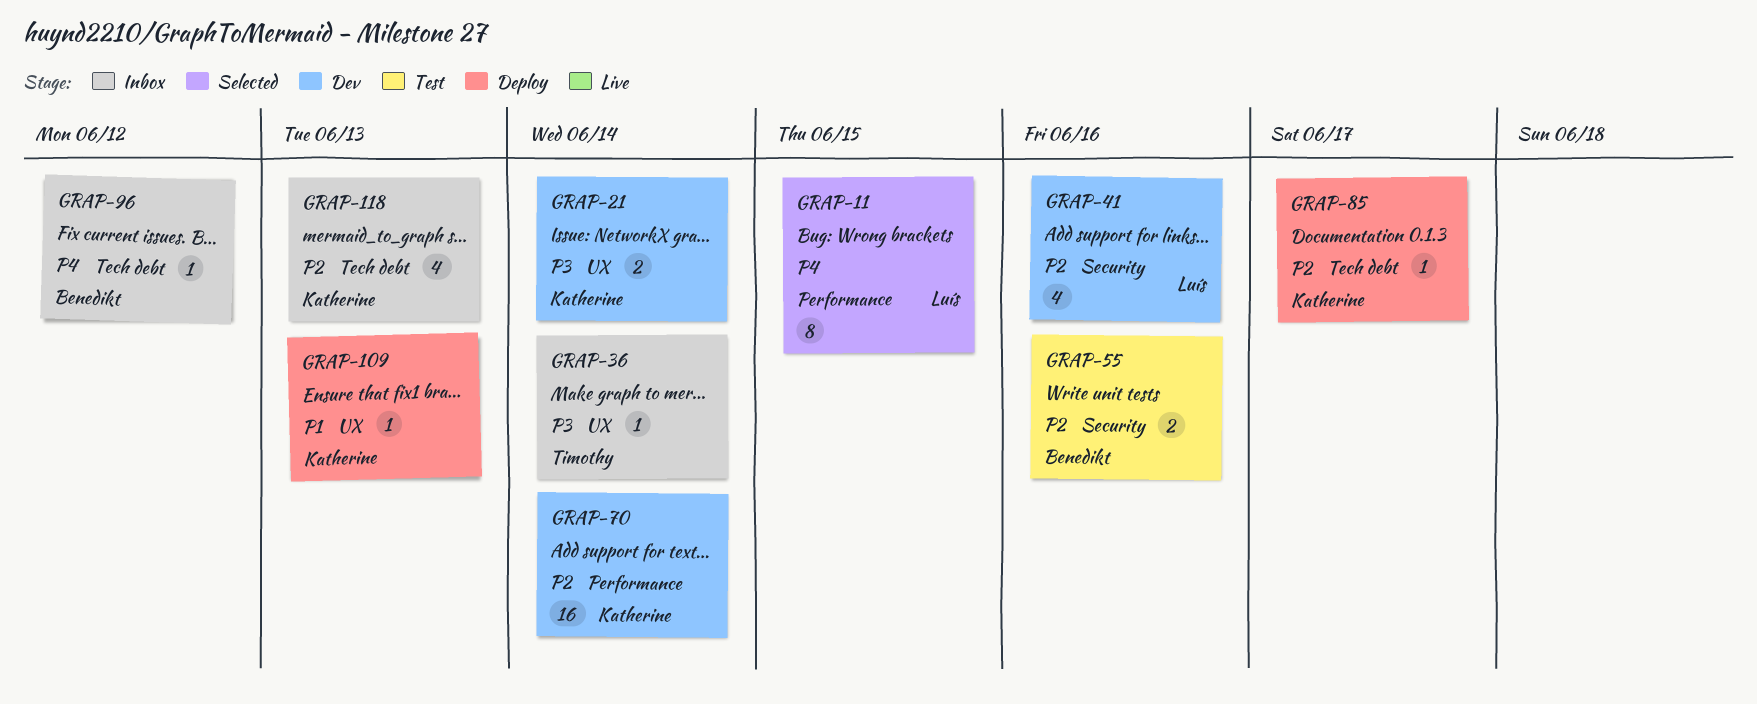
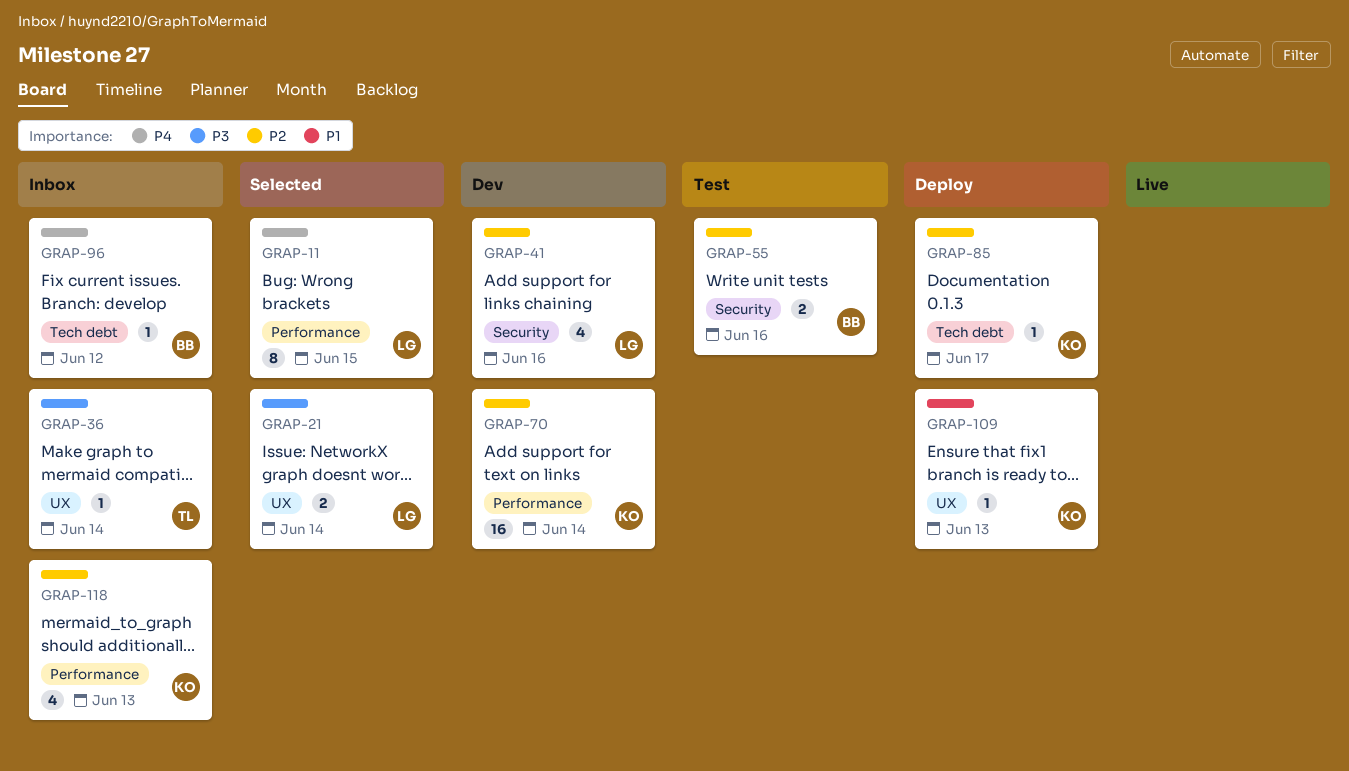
GRAP-21, status: Dev -> Selected
GRAP-21, owner: Katherine -> Luís
GRAP-118, label: Tech debt -> Performance

